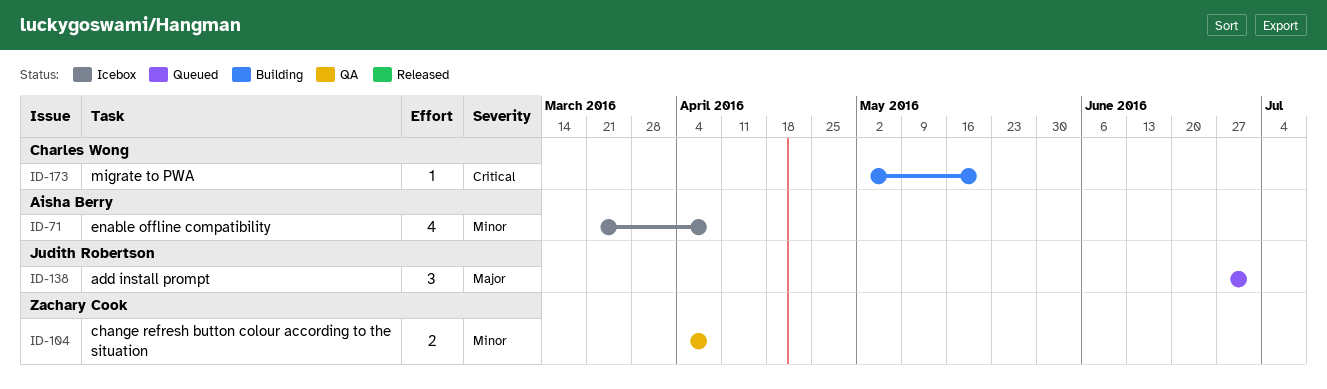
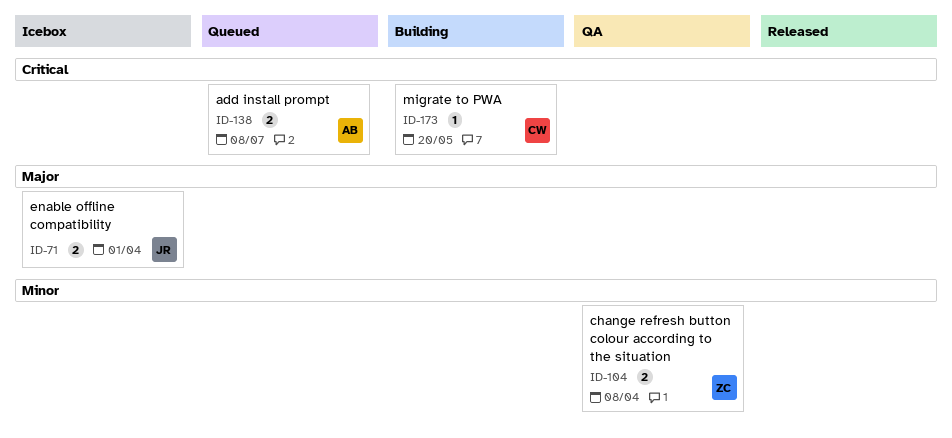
ID-71, owner: Aisha Berry -> Judith Robertson
ID-71, priority: Minor -> Major
ID-71, estimate: 4 -> 2
ID-71, due: Apr 8 -> Apr 1
ID-138, owner: Judith Robertson -> Aisha Berry
ID-138, priority: Major -> Critical
ID-138, estimate: 3 -> 2
ID-138, due: Jul 1 -> Jul 8

